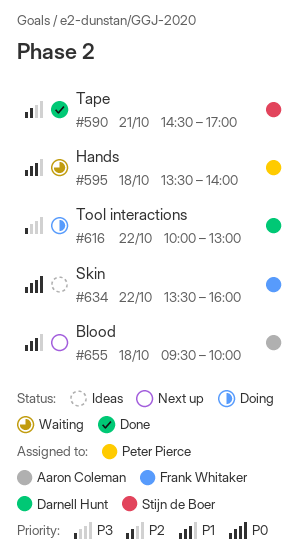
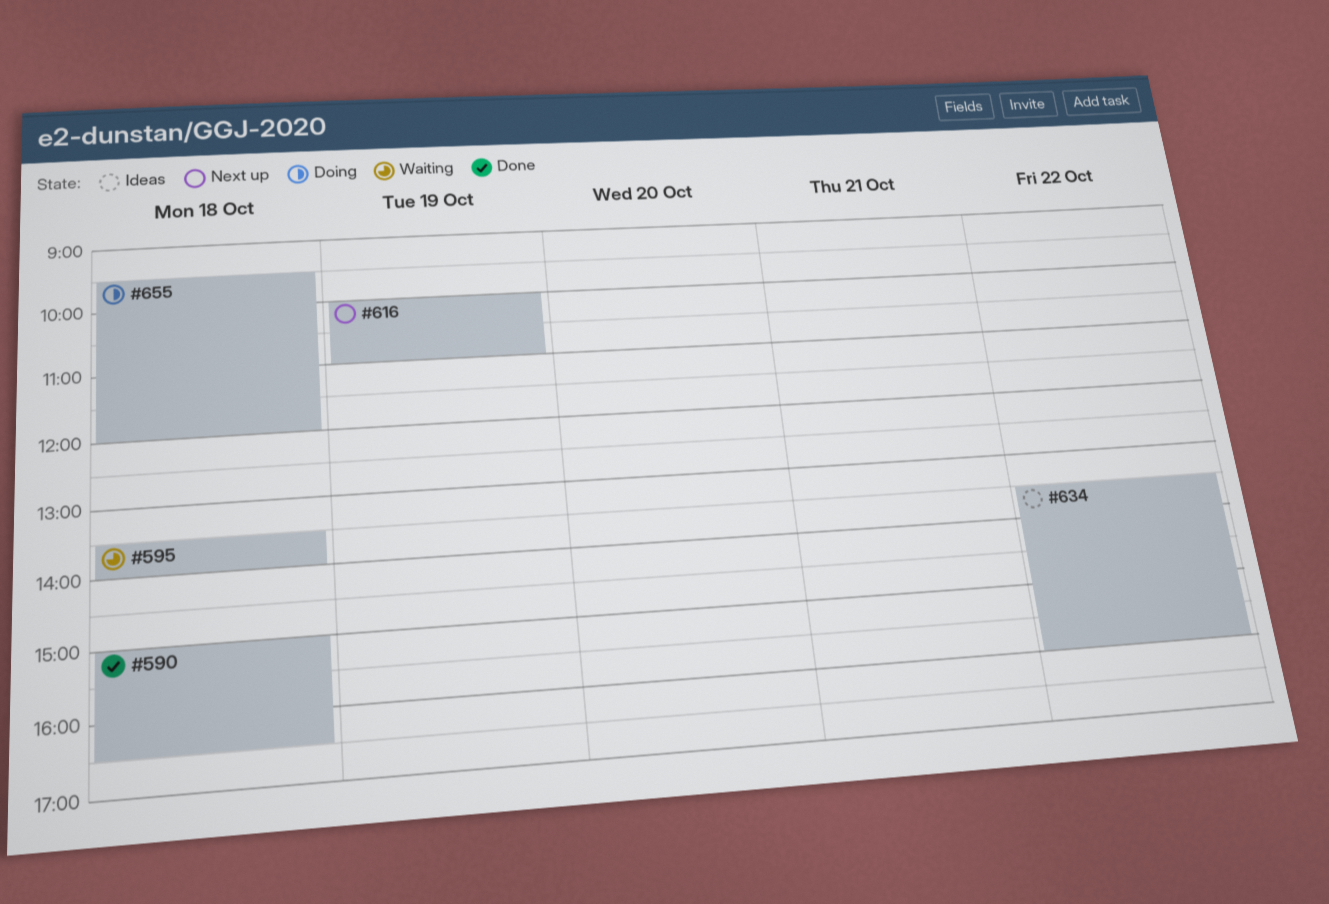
#590, day: Oct 21 -> Oct 18
#590, begins: 14:30 -> 15:00
#590, ends: 17:00 -> 16:30
#616, status: Doing -> Next up
#616, day: Oct 22 -> Oct 19
#616, ends: 13:00 -> 11:00
#655, status: Next up -> Doing
#655, ends: 10:00 -> 12:00

